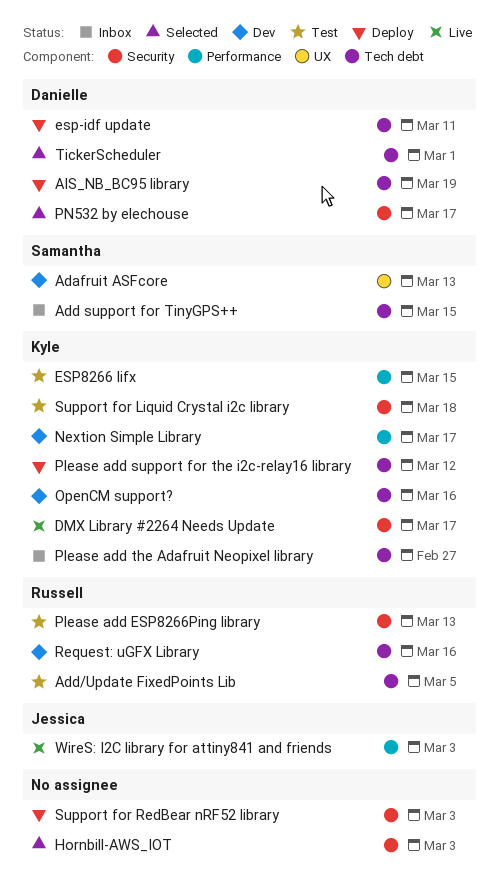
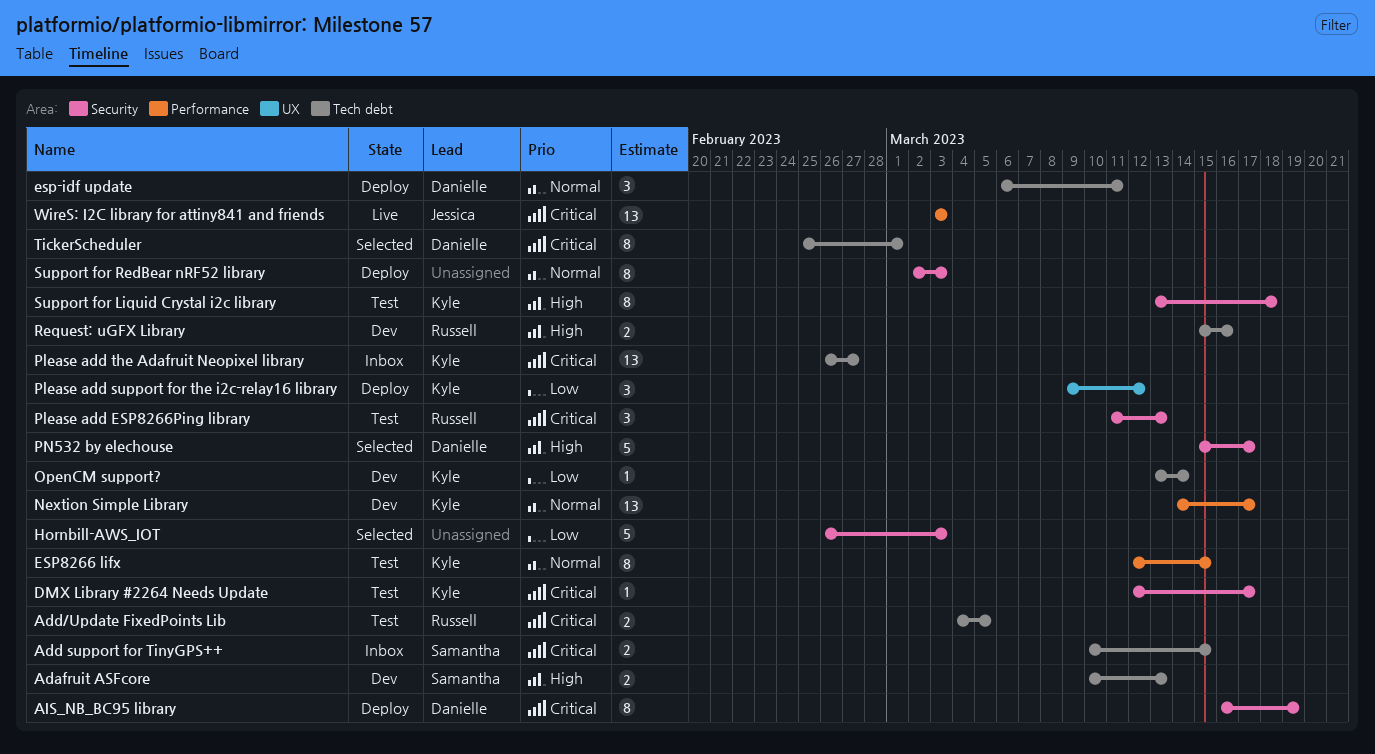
Adafruit ASFcore, label: UX -> Tech debt
AIS_NB_BC95 library, label: Tech debt -> Security
DMX Library #2264 Needs Update, status: Live -> Test
OpenCM support?, due: Mar 16 -> Mar 14
Please add support for the i2c-relay16 library, label: Tech debt -> UX

